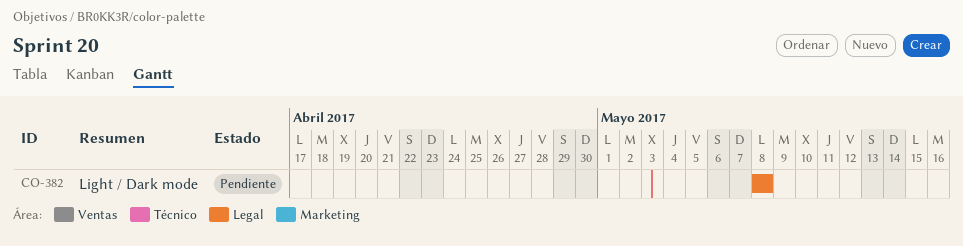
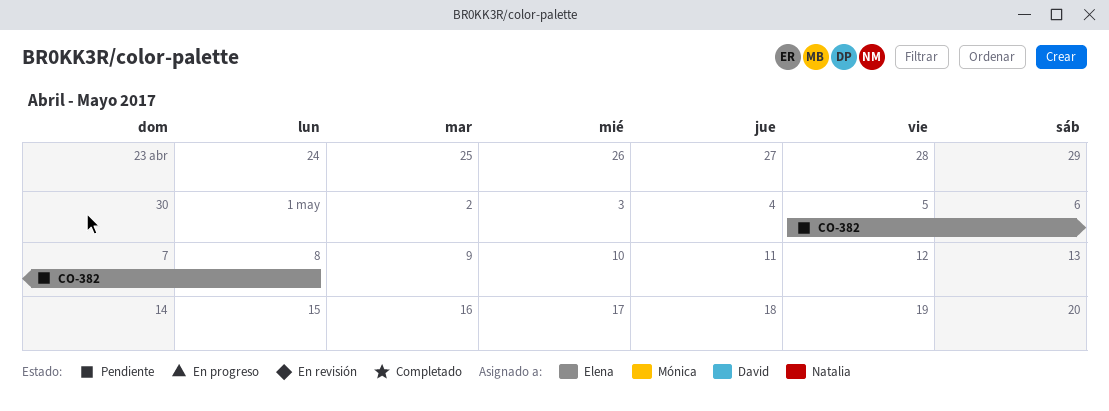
CO-382, start: May 8 -> May 5

